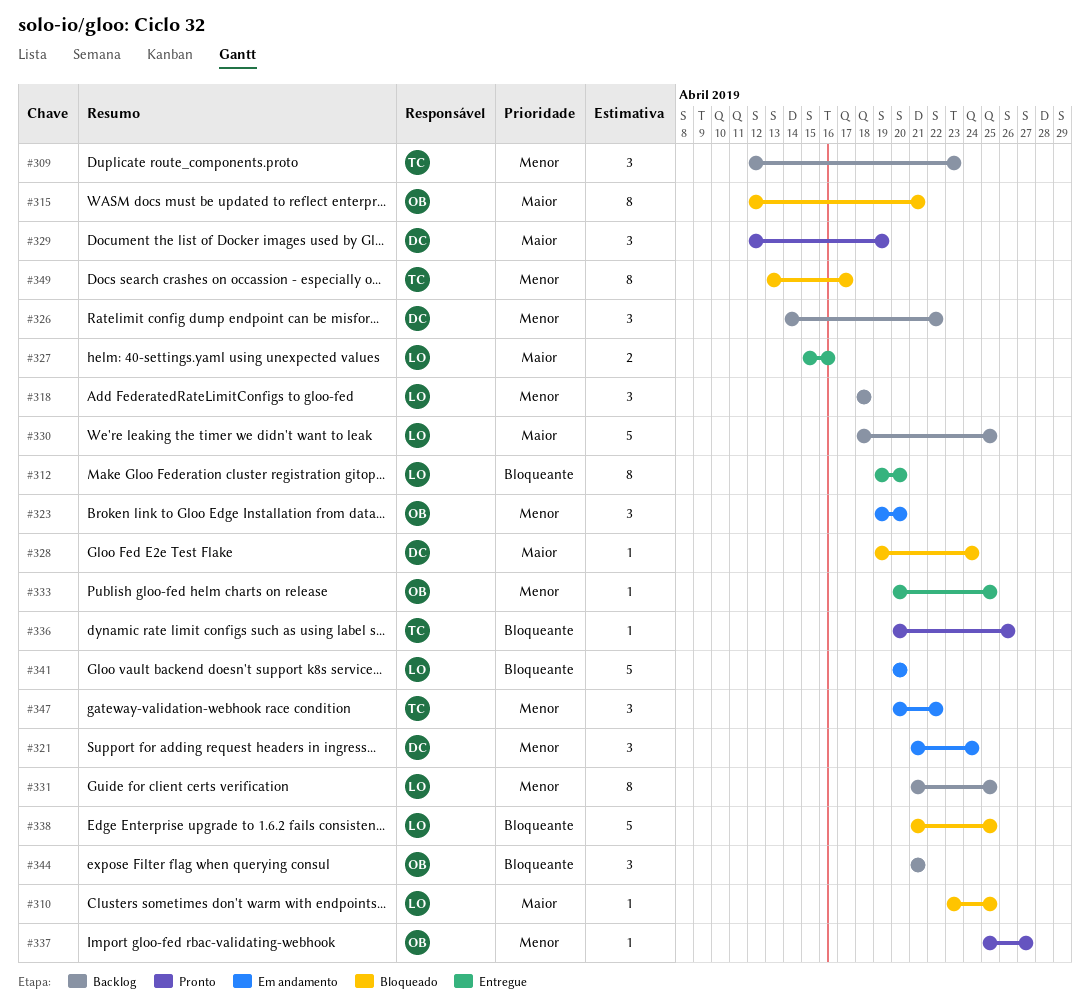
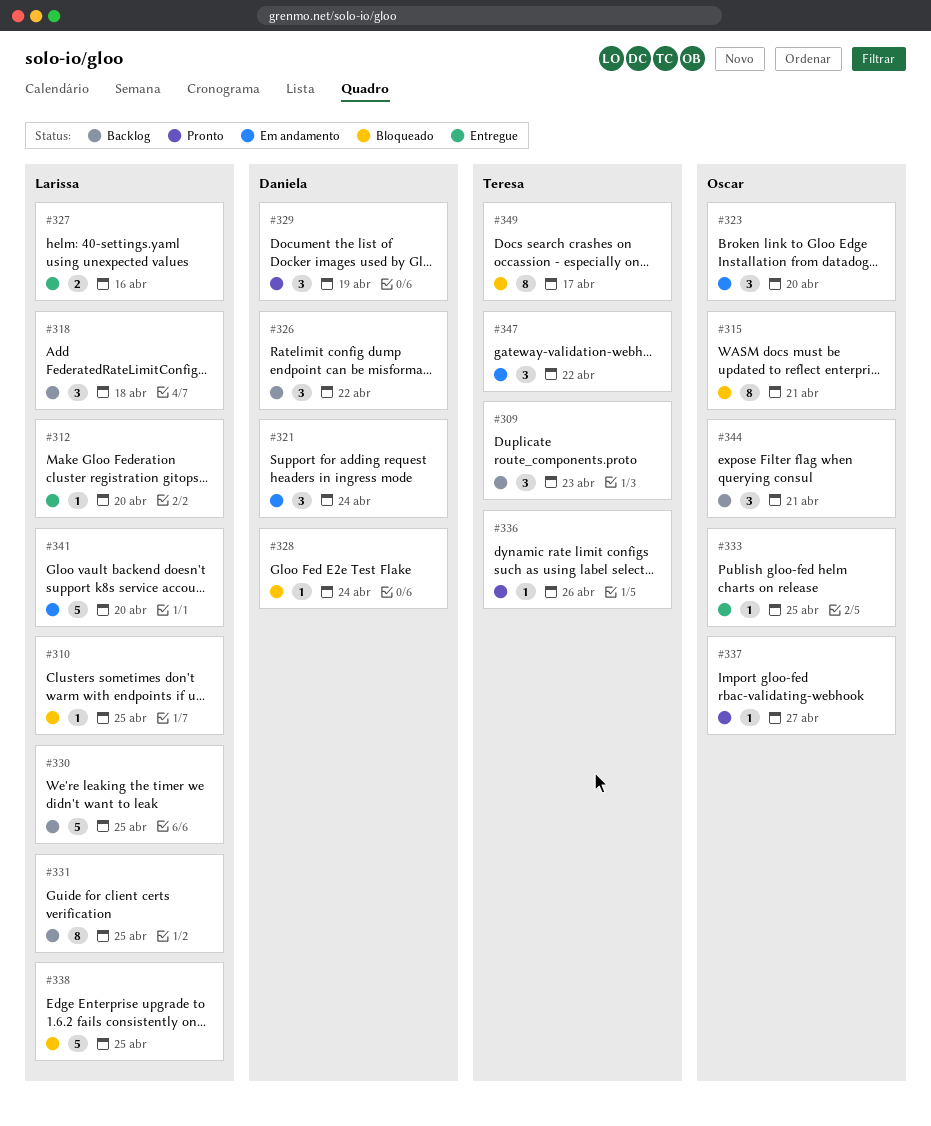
#312, estimate: 8 -> 1

